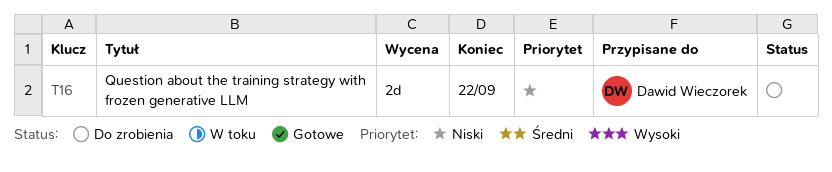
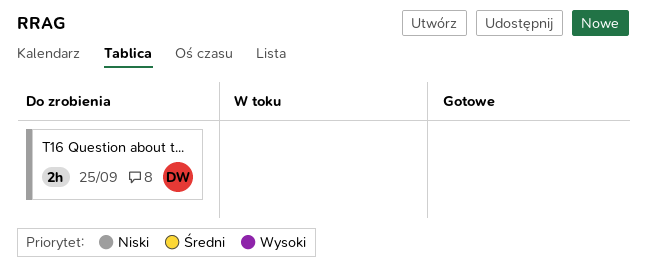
T16, estimate: 2d -> 2h
T16, due: Sep 22 -> Sep 25

